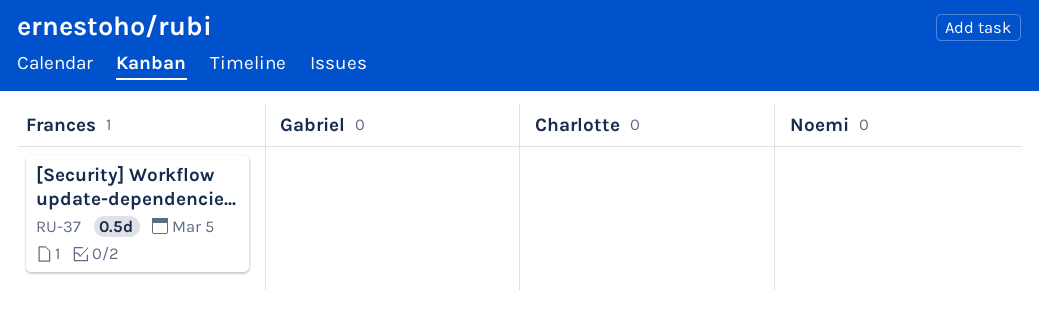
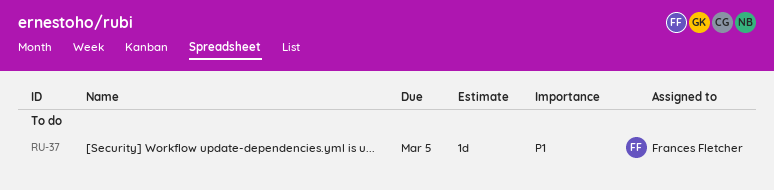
RU-37, estimate: 0.5d -> 1d

